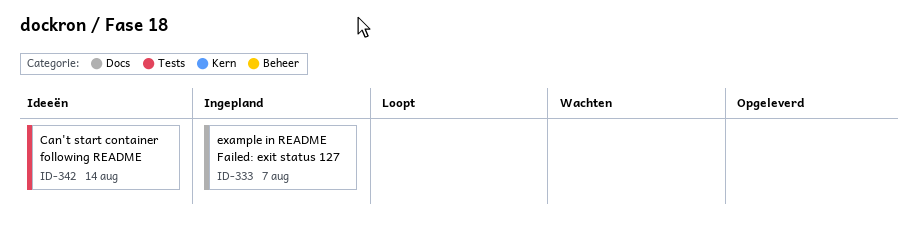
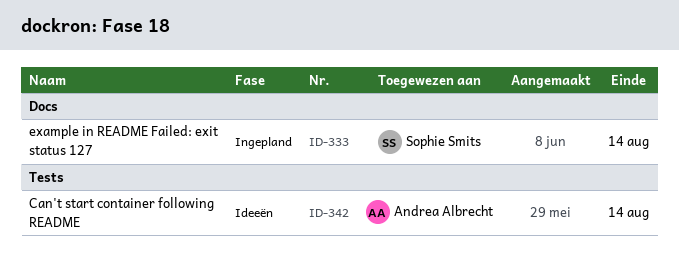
ID-333, due: Aug 7 -> Aug 14

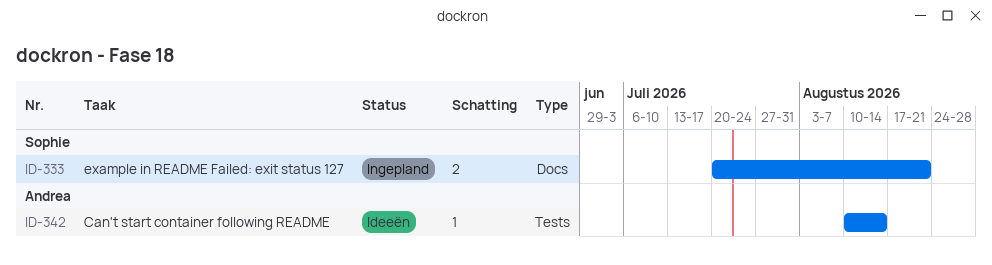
ID-333, due: Aug 14 -> Aug 21

